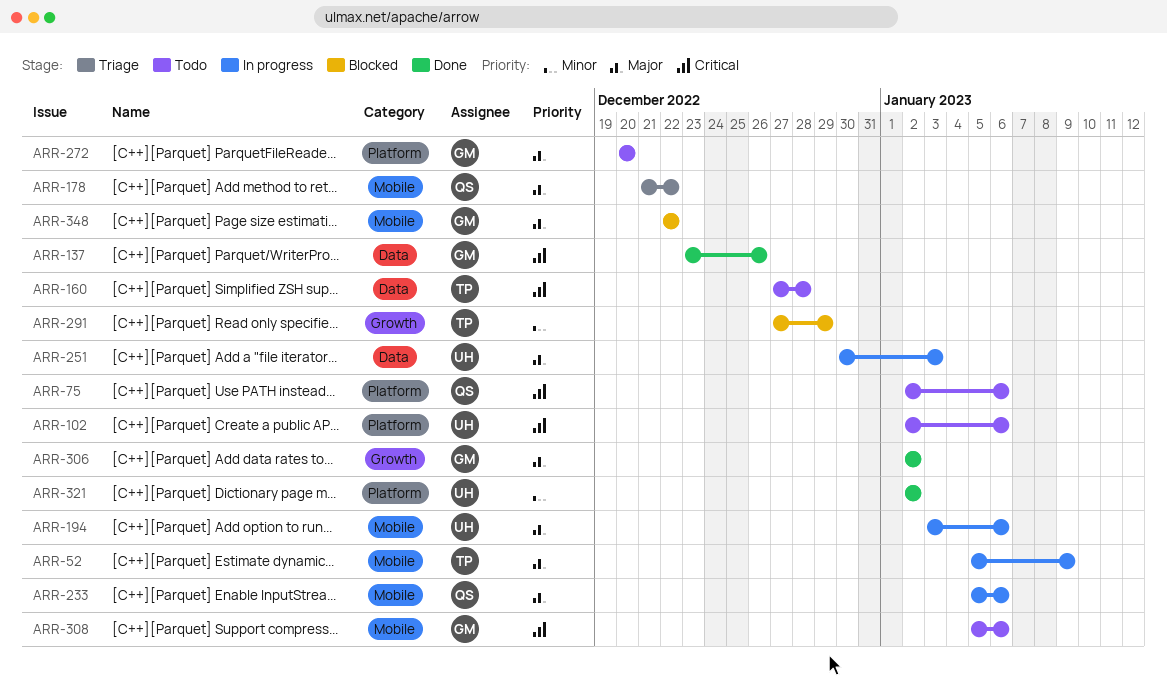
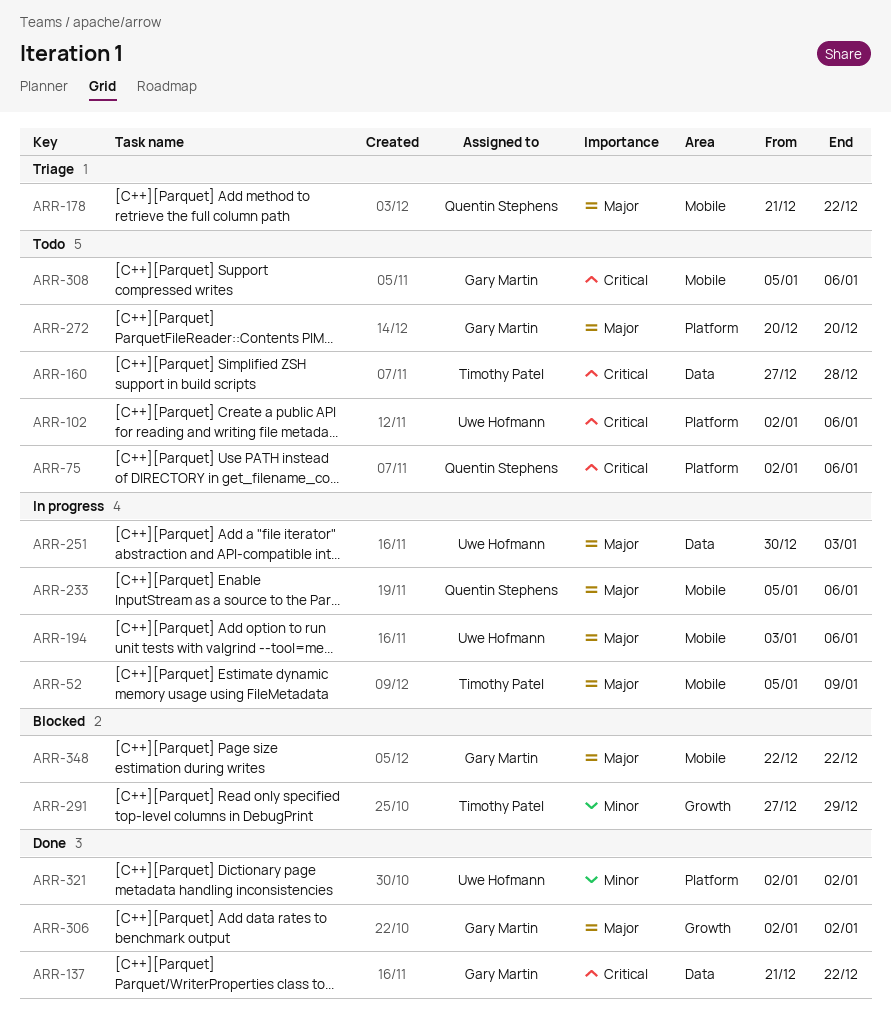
ARR-137, start: Dec 23 -> Dec 21
ARR-137, due: Dec 26 -> Dec 22

